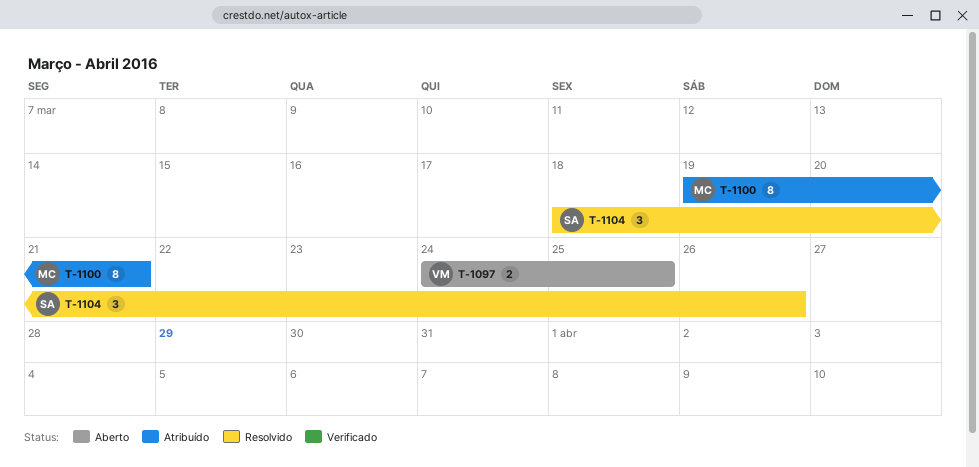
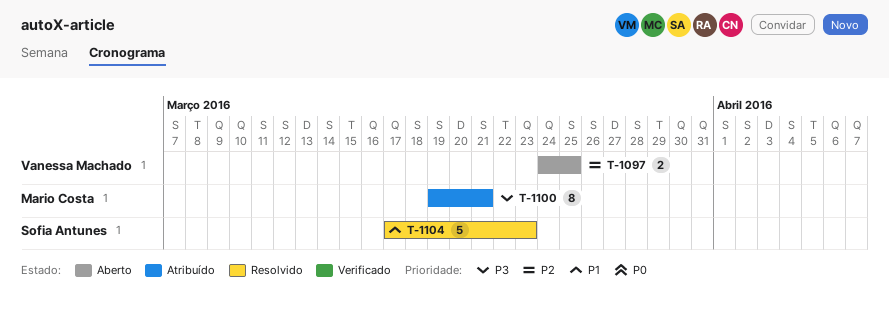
T-1104, estimate: 3 -> 5
T-1104, start: Mar 18 -> Mar 17
T-1104, due: Mar 26 -> Mar 23

